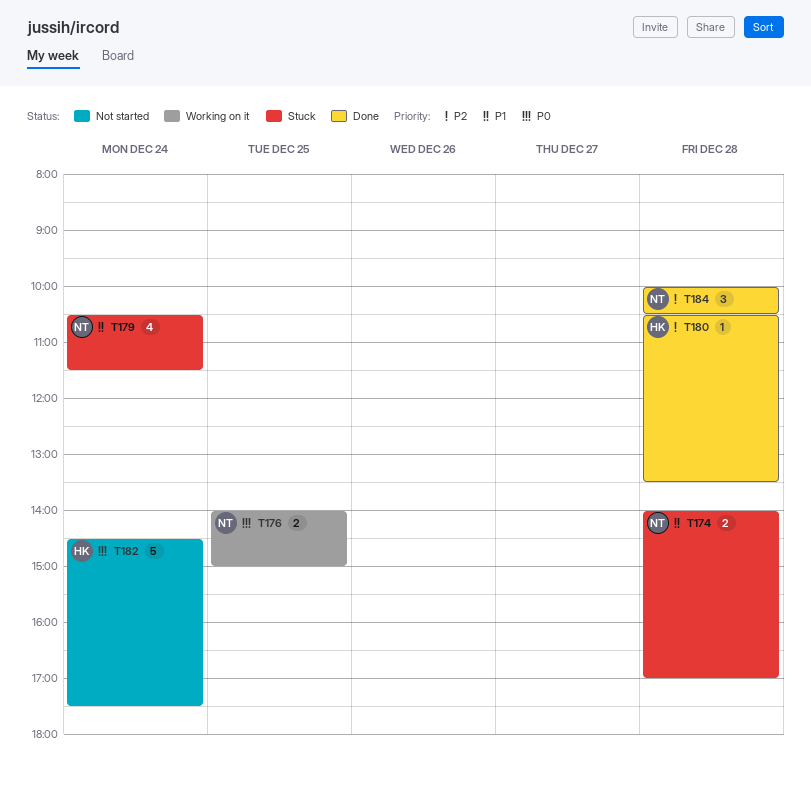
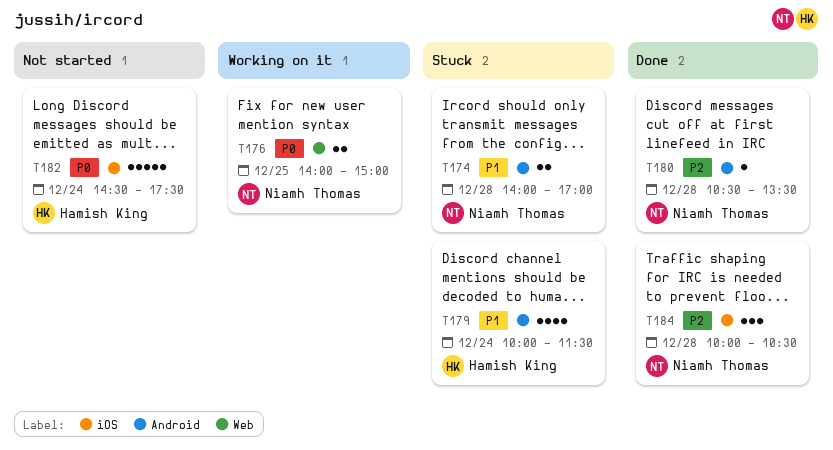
T179, owner: Niamh Thomas -> Hamish King
T179, begins: 10:30 -> 10:00
T180, owner: Hamish King -> Niamh Thomas

